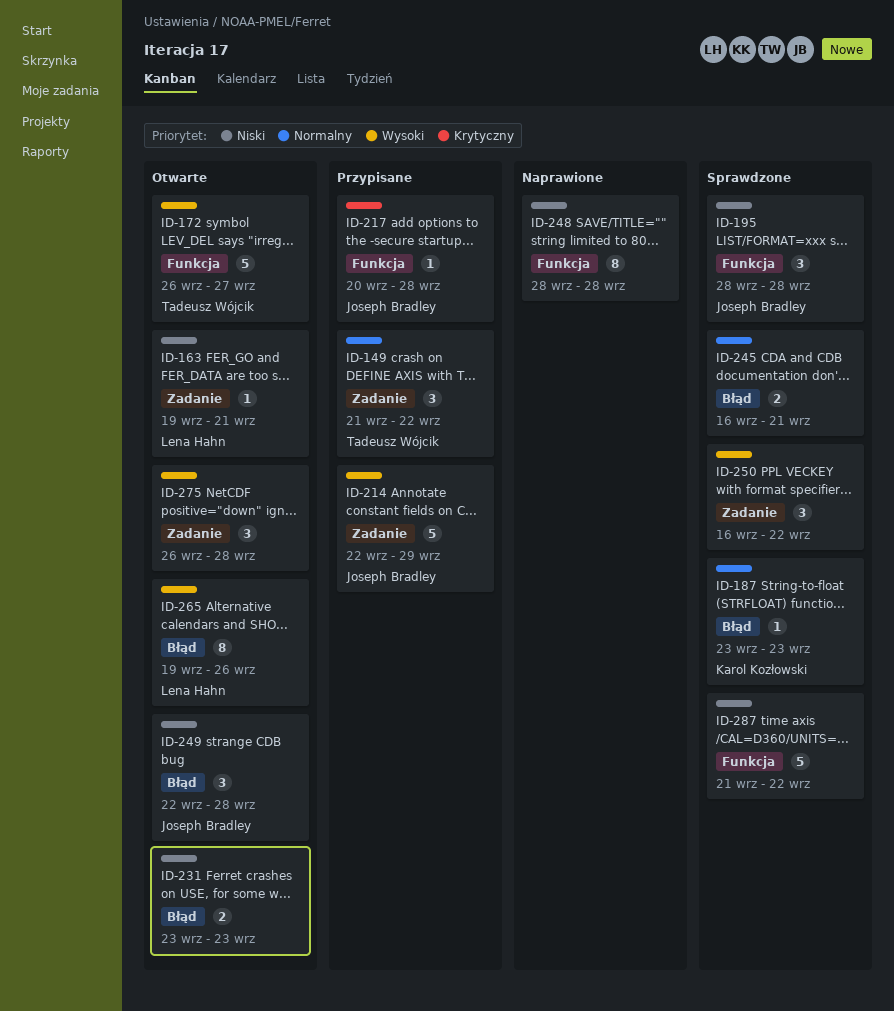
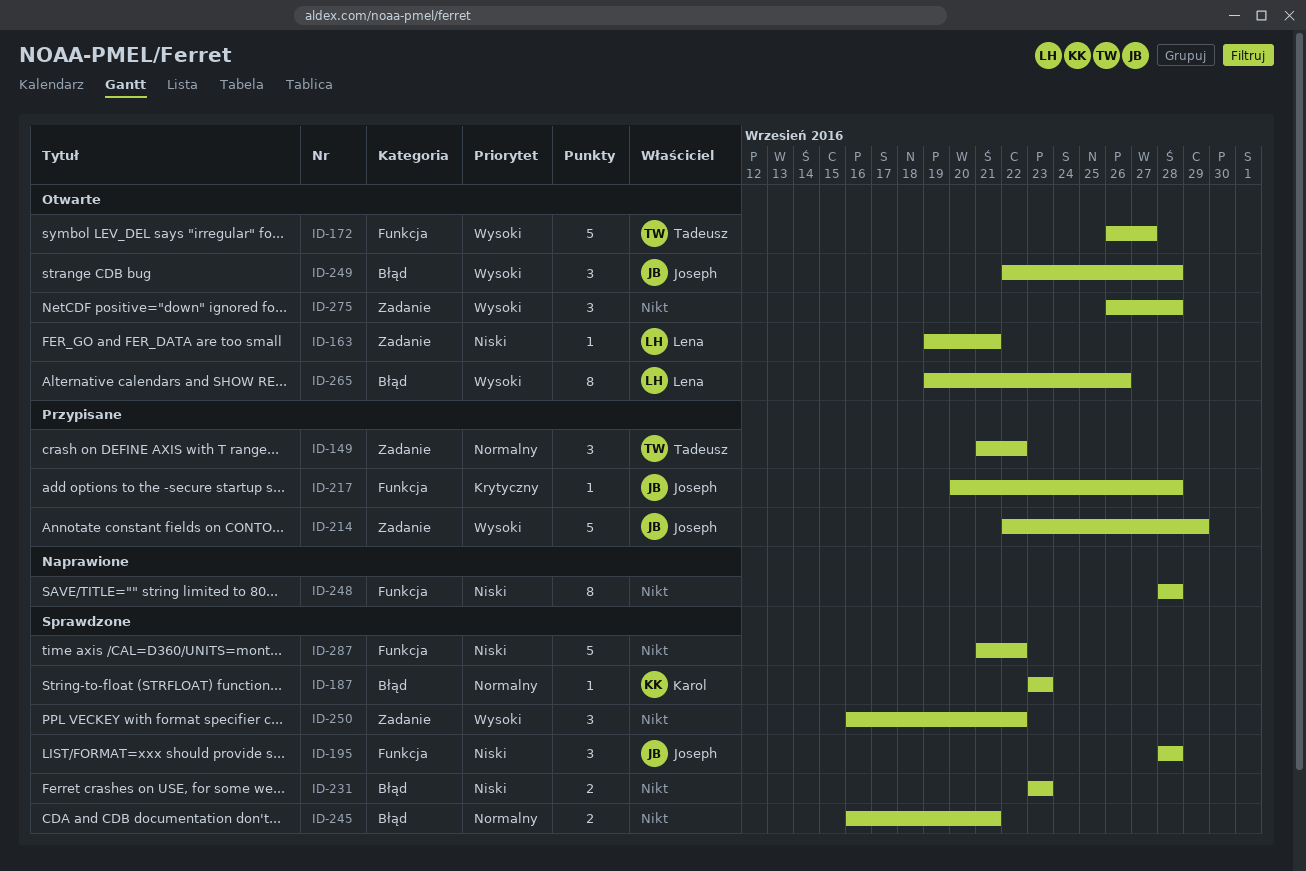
ID-231, status: Otwarte -> Sprawdzone
ID-249, priority: Niski -> Wysoki

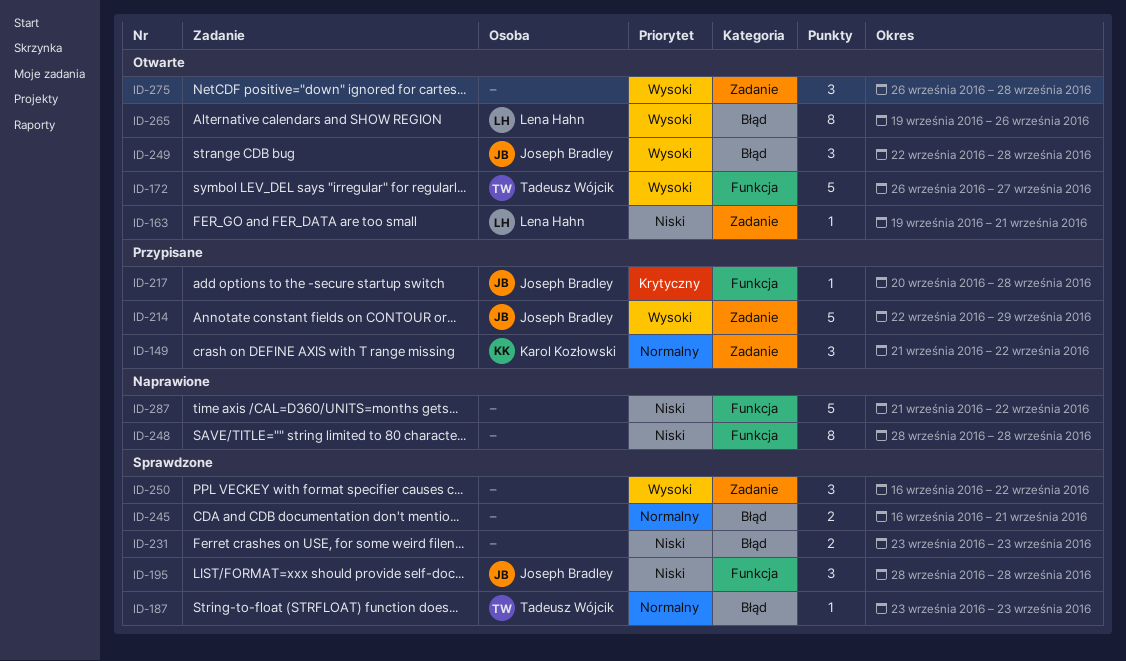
ID-149, owner: Tadeusz Wójcik -> Karol Kozłowski
ID-187, owner: Karol Kozłowski -> Tadeusz Wójcik
ID-287, status: Sprawdzone -> Naprawione

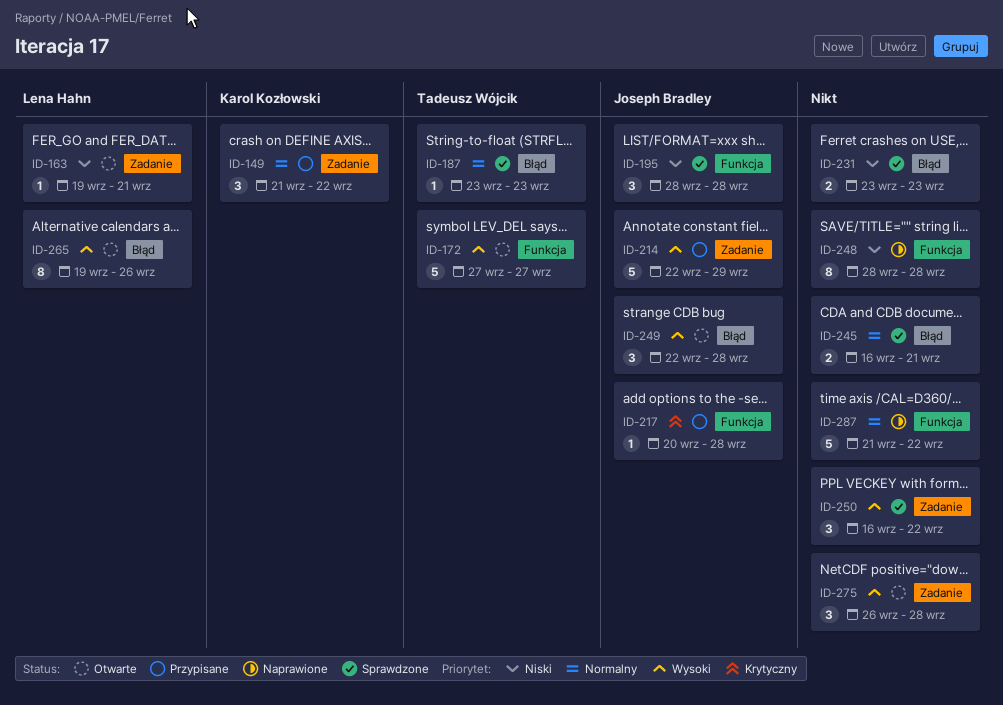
ID-172, start: Sep 26 -> Sep 27
ID-287, priority: Niski -> Normalny

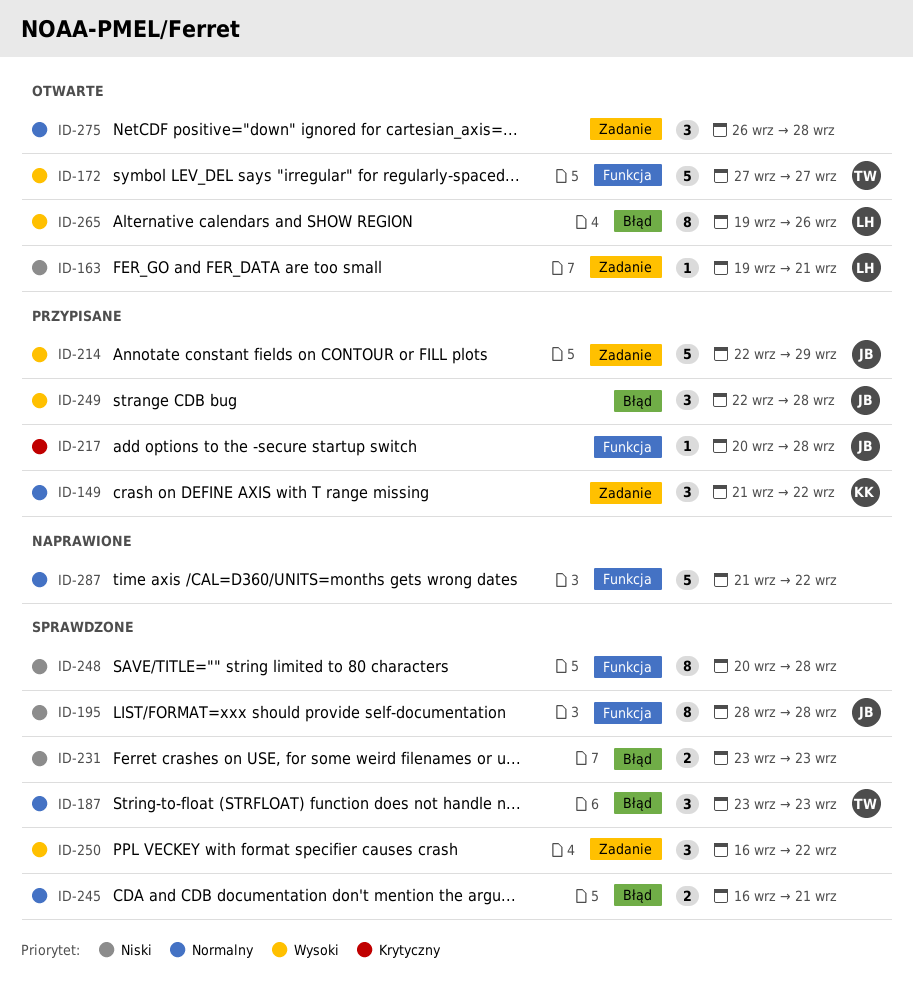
ID-187, estimate: 1 -> 3
ID-195, estimate: 3 -> 8
ID-248, status: Naprawione -> Sprawdzone
ID-248, start: Sep 28 -> Sep 20
ID-249, status: Otwarte -> Przypisane
ID-275, priority: Wysoki -> Normalny

